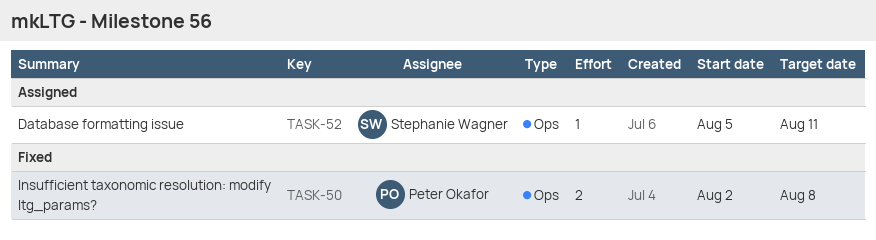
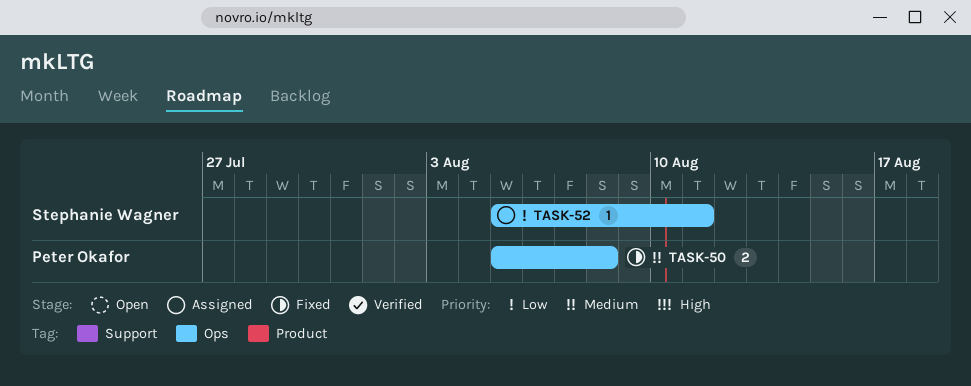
TASK-50, start: Aug 2 -> Aug 5

